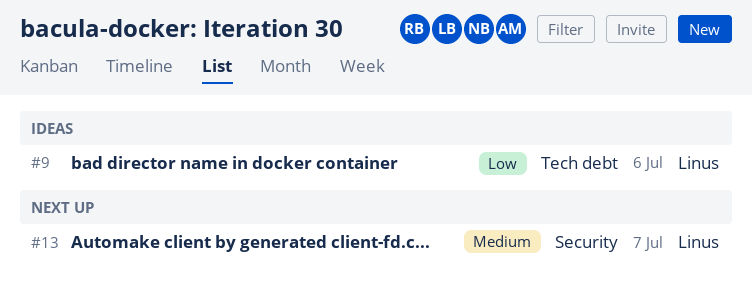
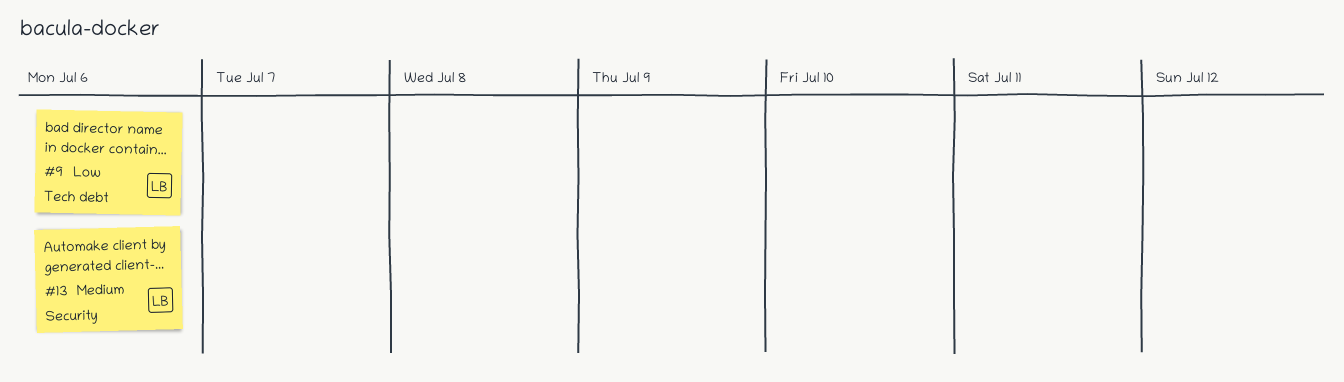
#13, due: Jul 7 -> Jul 6

